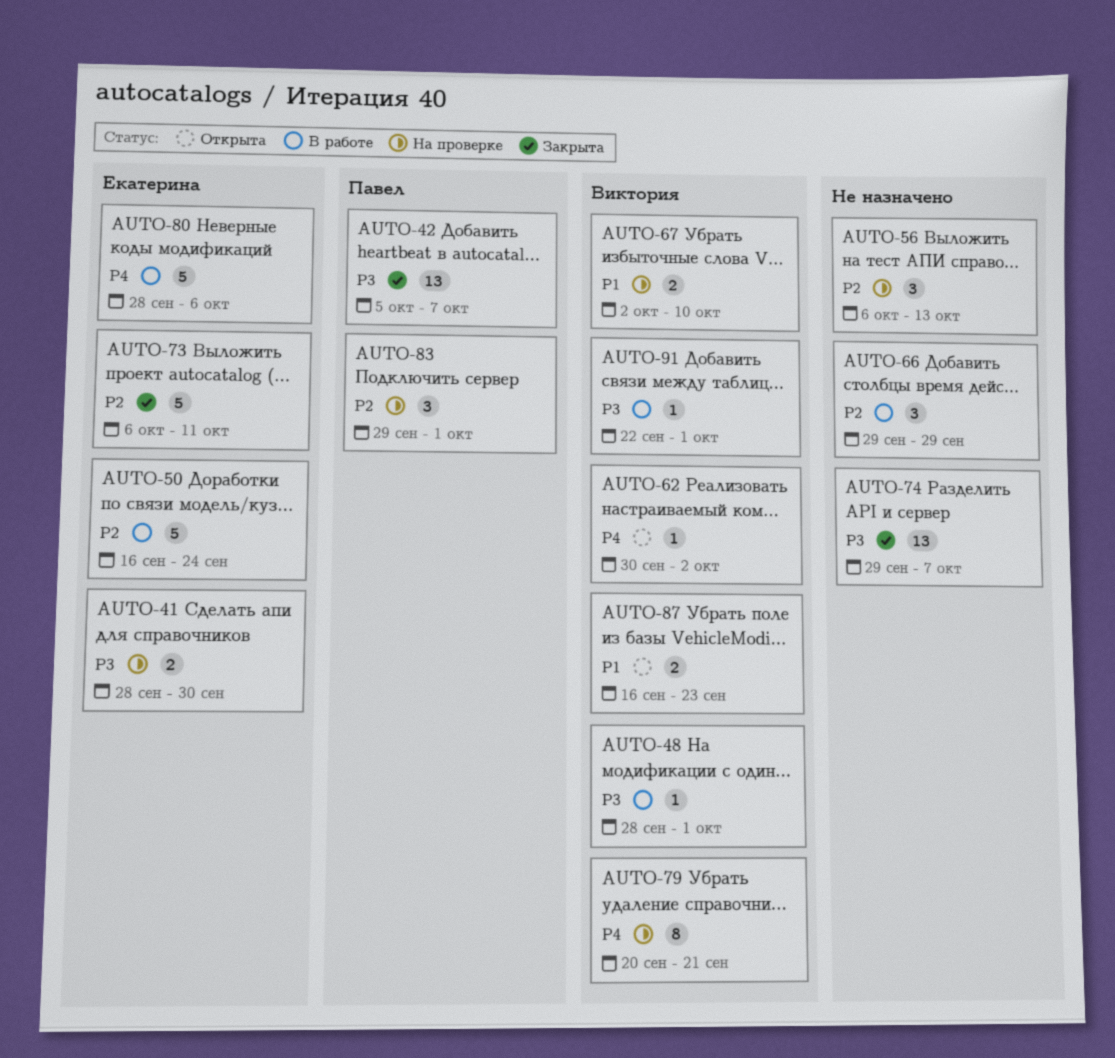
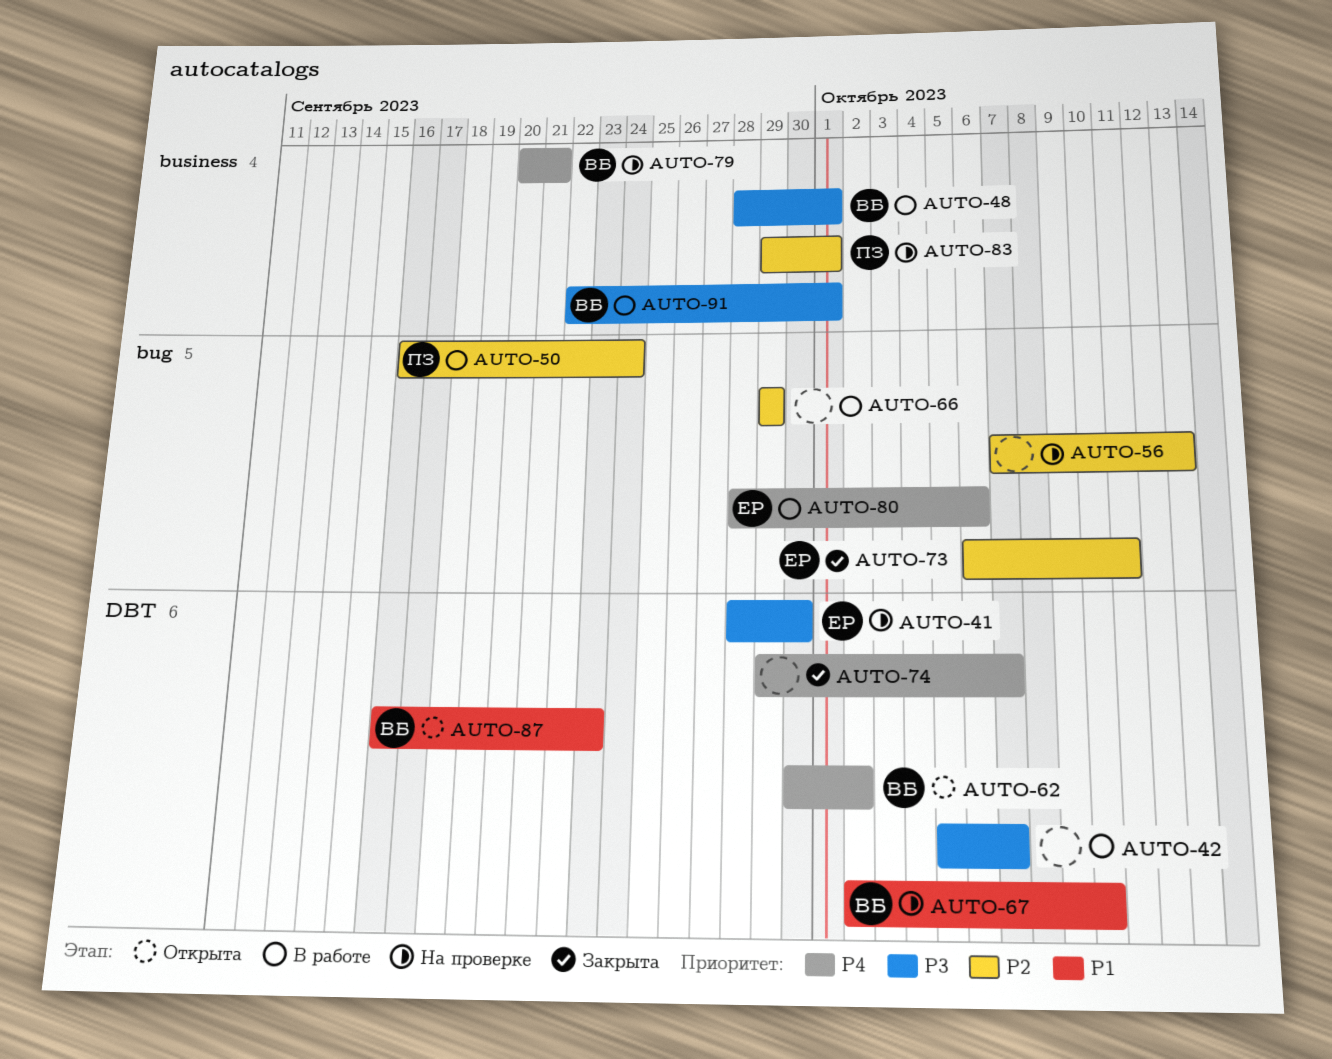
AUTO-42, status: Закрыта -> В работе
AUTO-42, owner: Павел -> none
AUTO-50, owner: Екатерина -> Павел
AUTO-56, start: Oct 6 -> Oct 7
AUTO-74, priority: P3 -> P4

